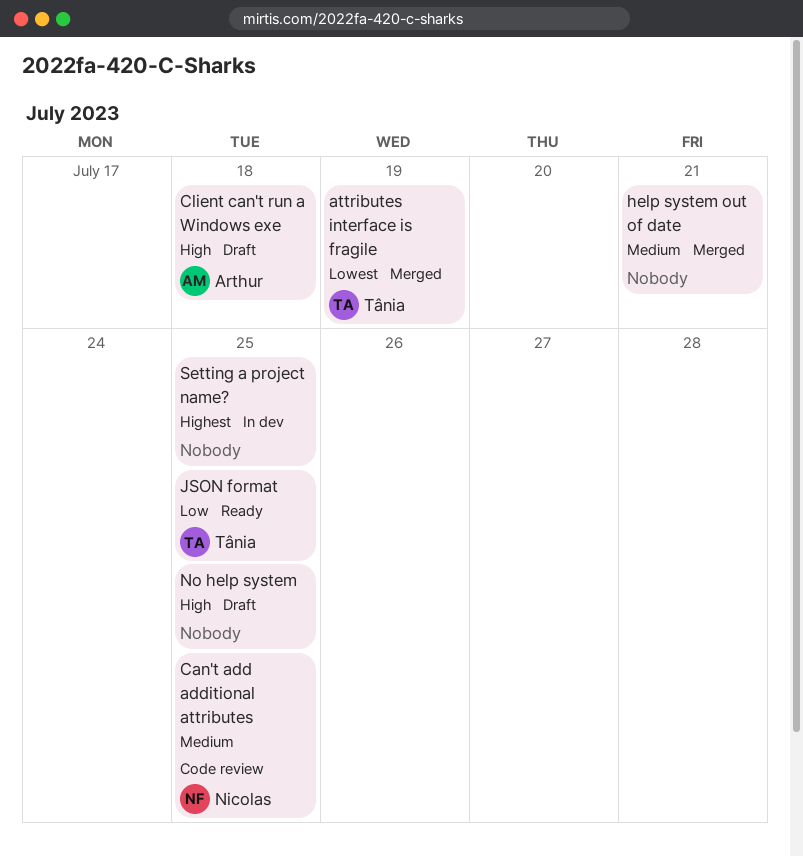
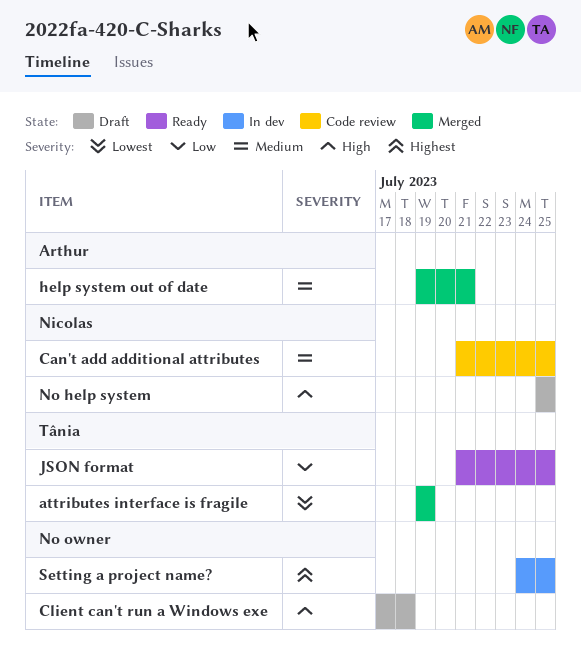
Client can't run a Windows exe, owner: Arthur -> none
help system out of date, owner: none -> Arthur
No help system, owner: none -> Nicolas

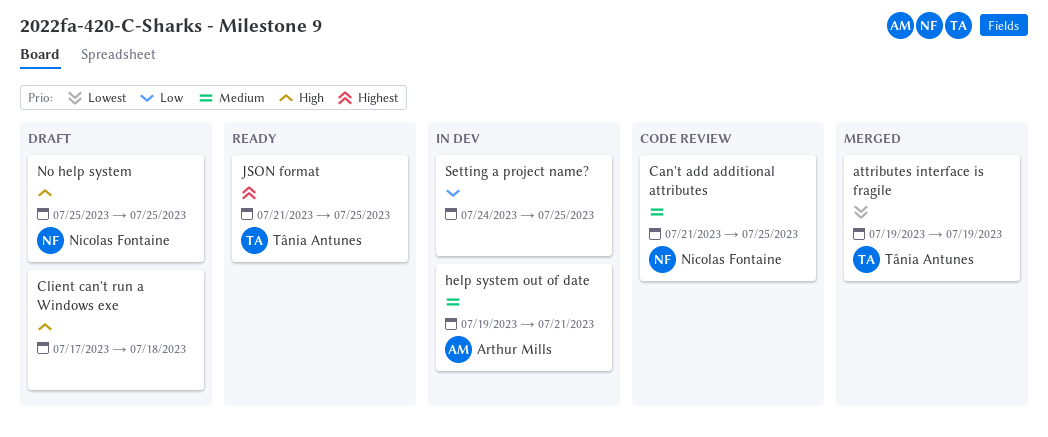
help system out of date, status: Merged -> In dev
JSON format, priority: Low -> Highest
Setting a project name?, priority: Highest -> Low

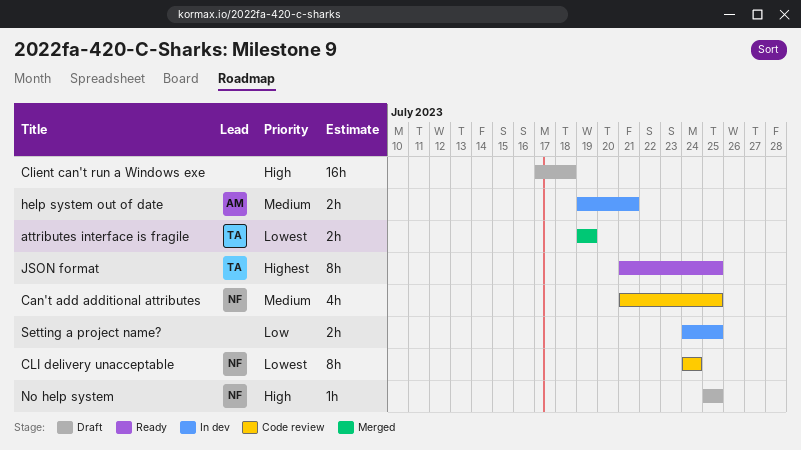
CLI delivery unacceptable: none -> present

